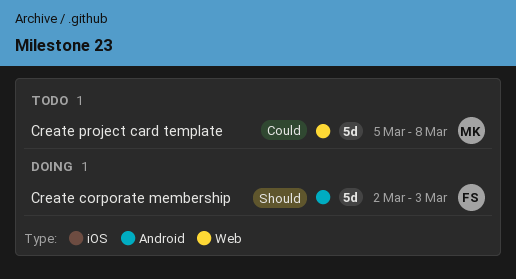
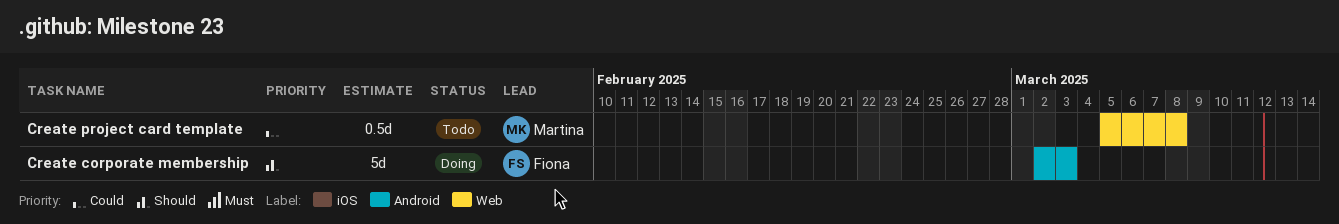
Create project card template, estimate: 5d -> 0.5d

